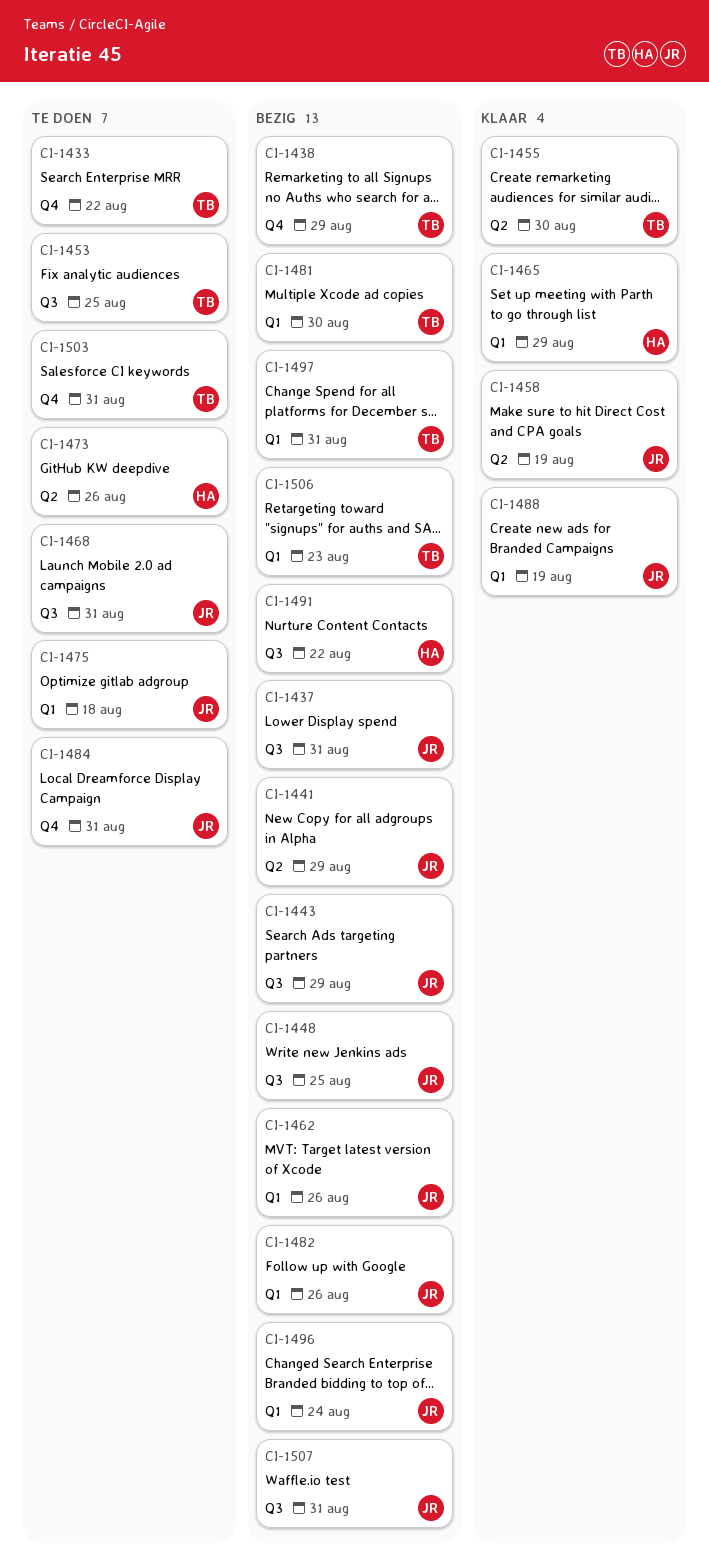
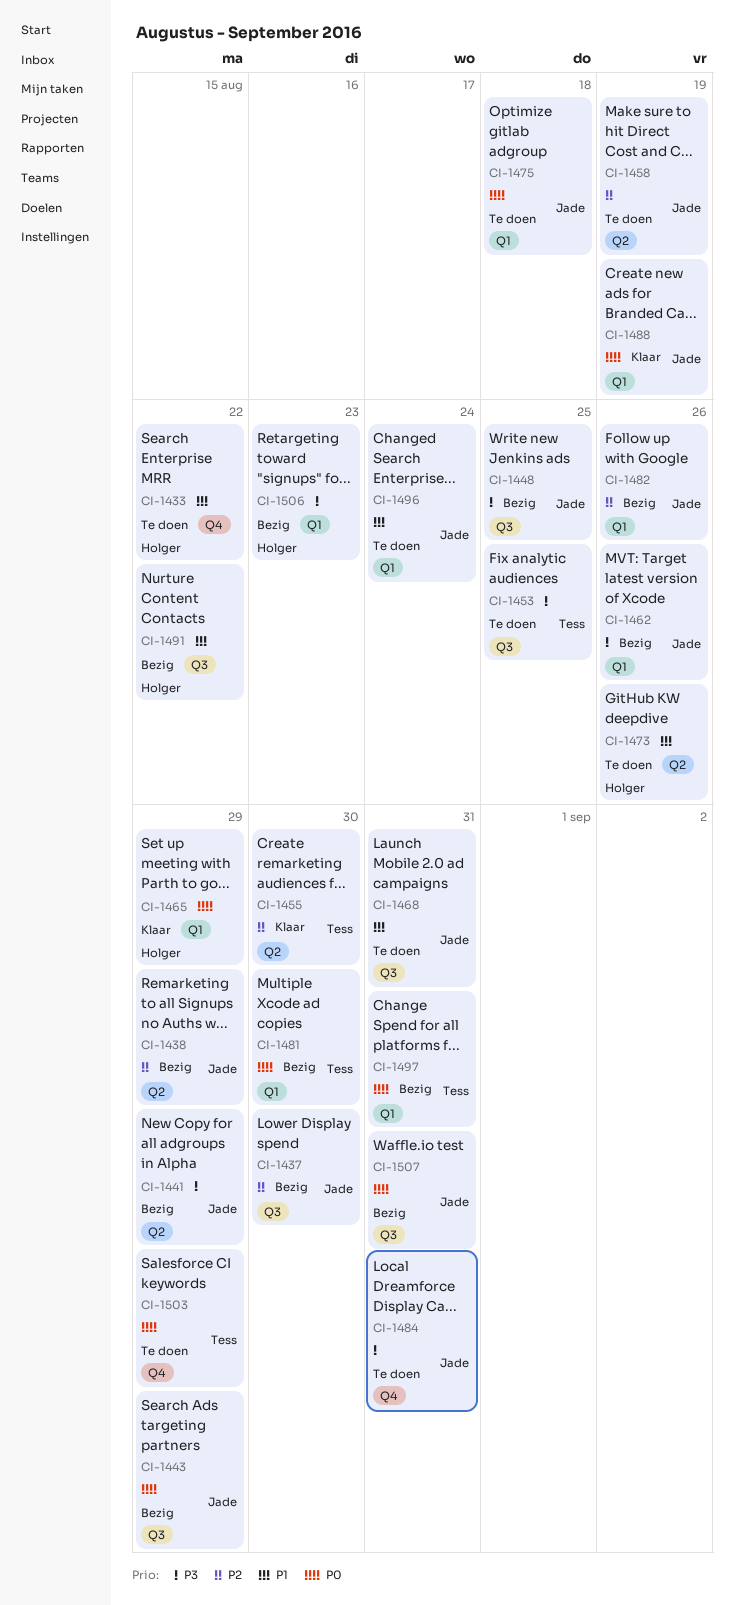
CI-1433, owner: Tess -> Holger
CI-1437, due: Aug 31 -> Aug 30
CI-1438, owner: Tess -> Jade
CI-1438, label: Q4 -> Q2
CI-1458, status: Klaar -> Te doen
CI-1496, status: Bezig -> Te doen
CI-1503, due: Aug 31 -> Aug 29
CI-1506, owner: Tess -> Holger

